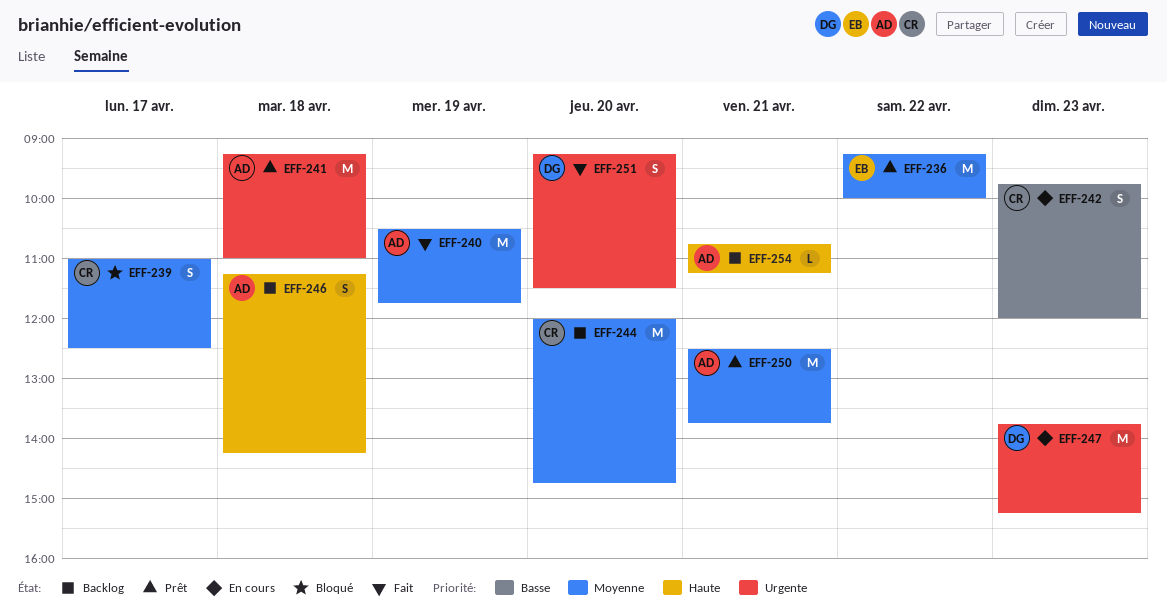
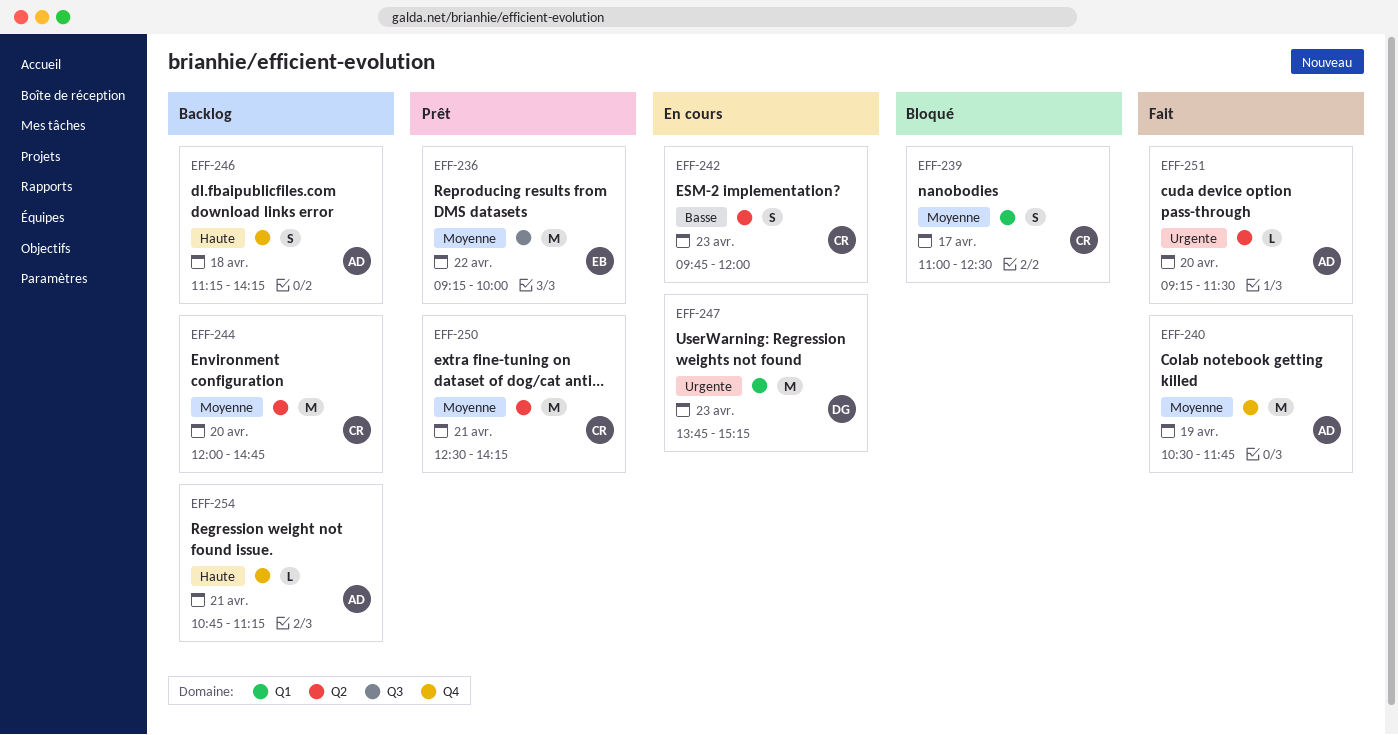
EFF-241: present -> none
EFF-250, owner: AD -> CR
EFF-250, ends: 13:45 -> 14:15
EFF-251, owner: DG -> AD
EFF-251, estimate: S -> L

